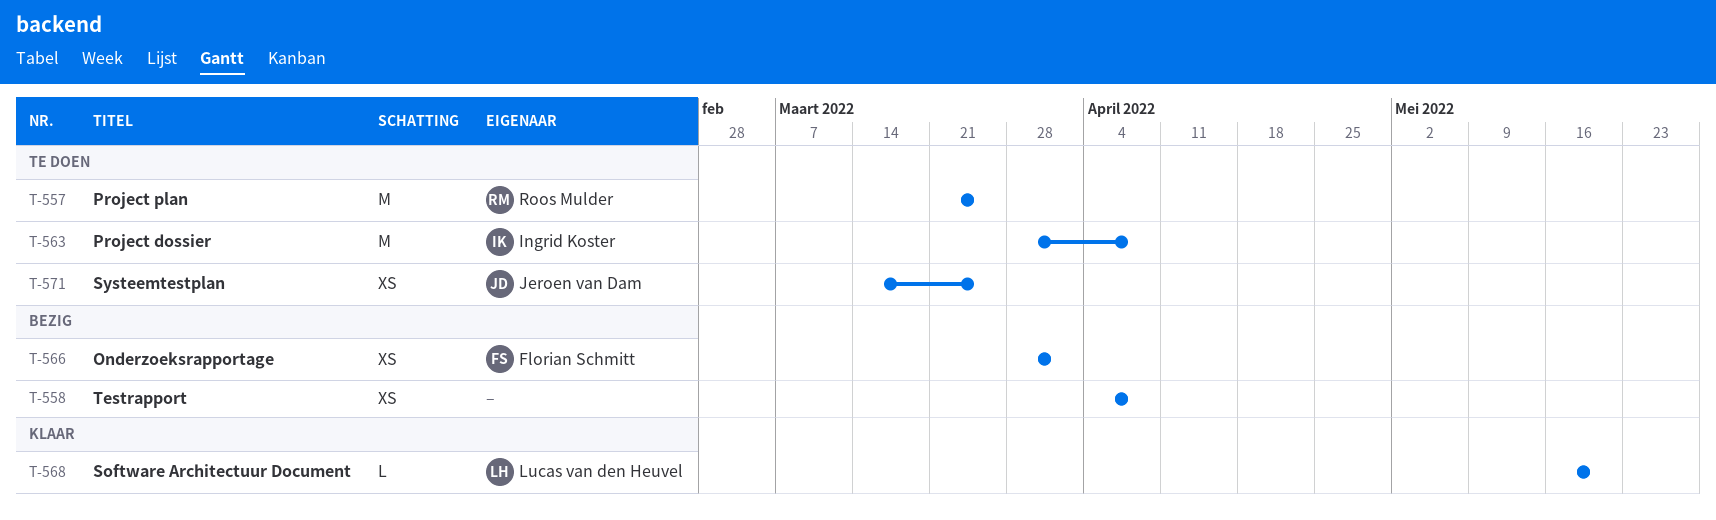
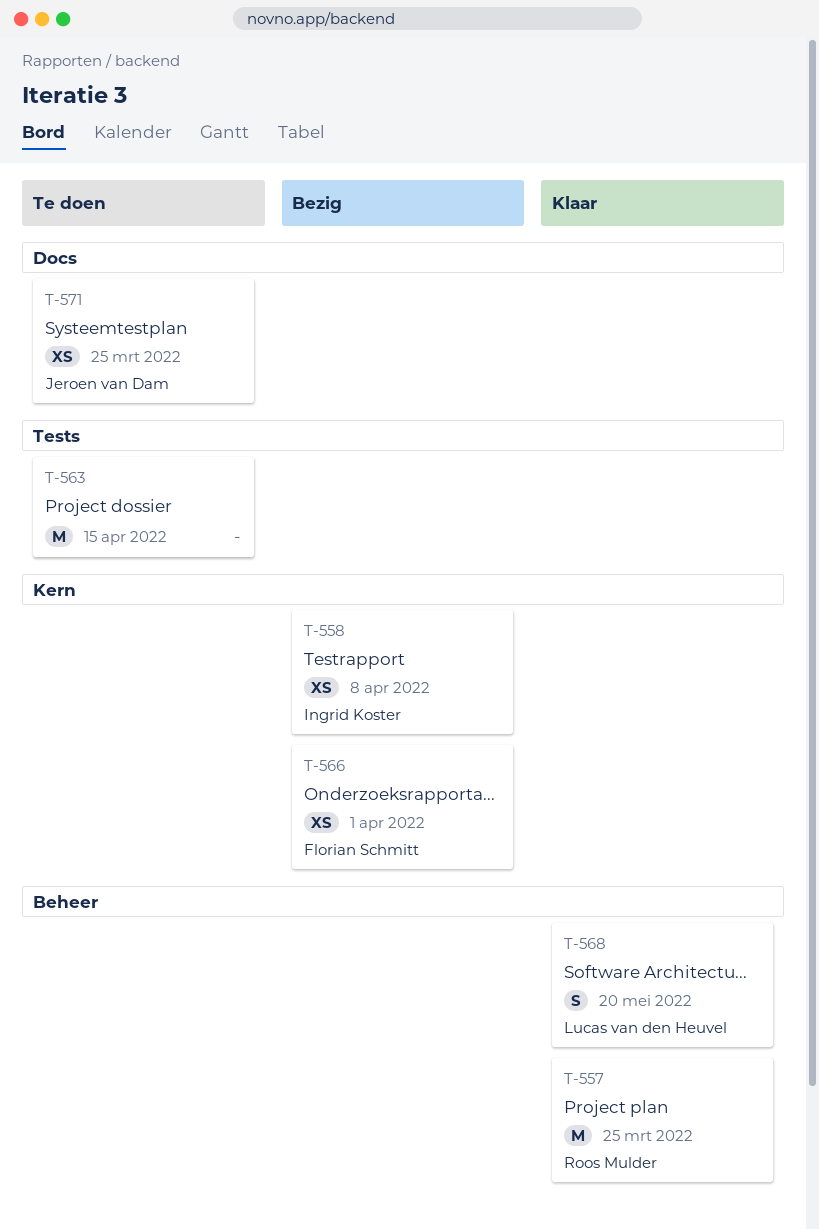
T-557, status: Te doen -> Klaar
T-558, owner: none -> Ingrid Koster
T-563, owner: Ingrid Koster -> none
T-563, due: Apr 8 -> Apr 15
T-568, estimate: L -> S

